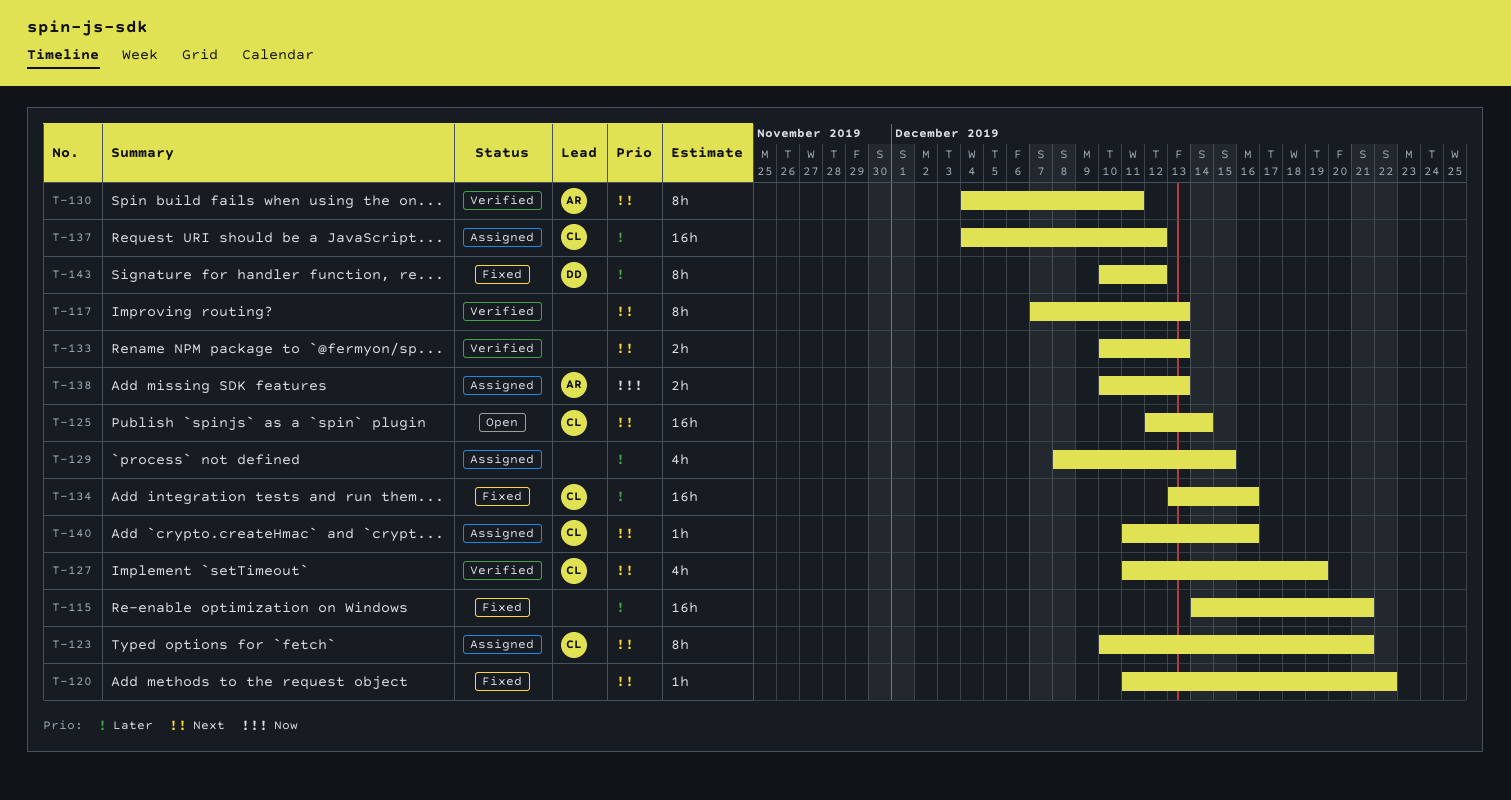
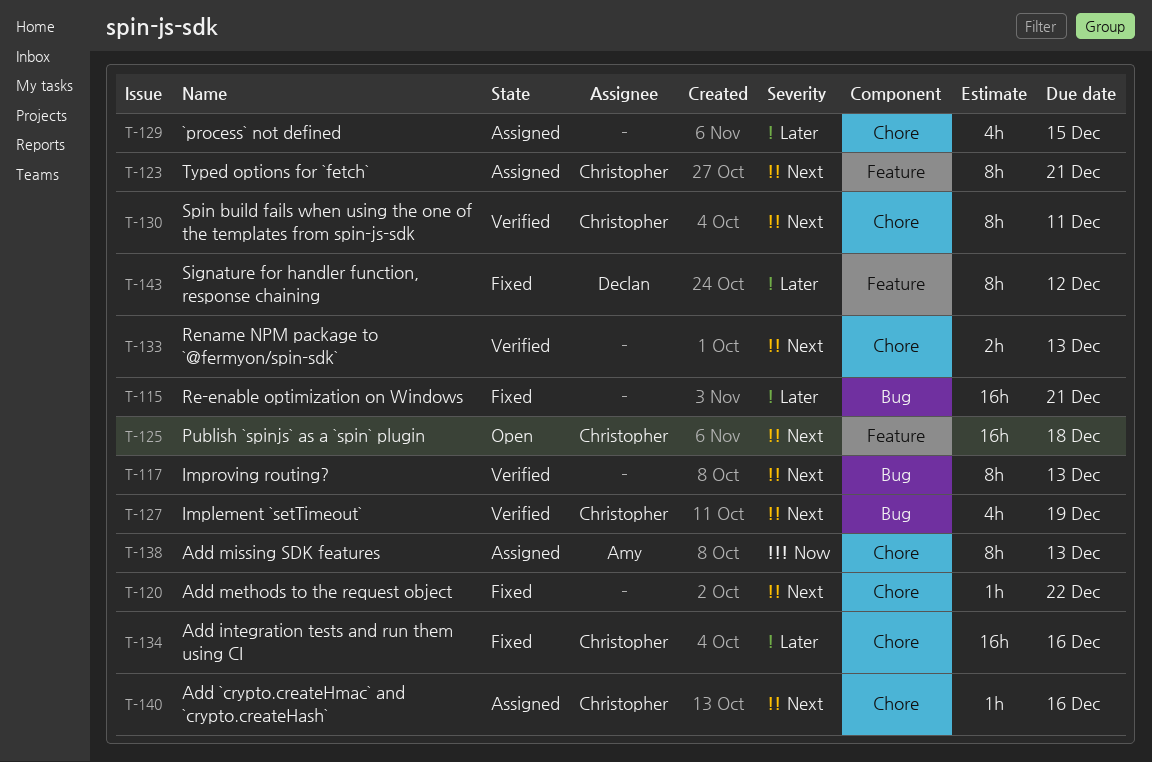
T-125, due: Dec 14 -> Dec 18
T-130, owner: Amy -> Christopher
T-137: present -> none
T-138, estimate: 2h -> 8h

